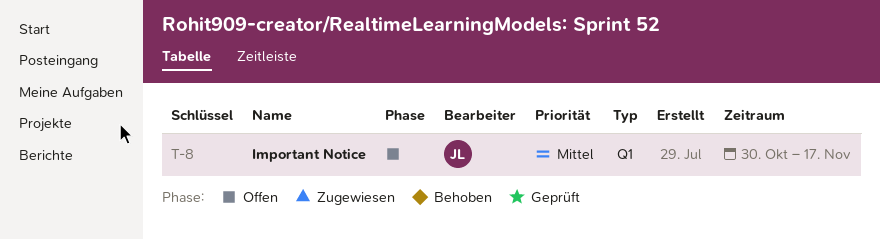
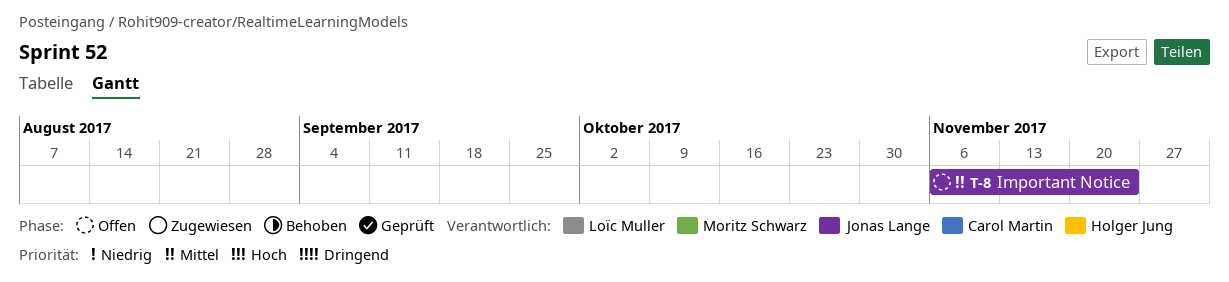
T-8, start: Oct 30 -> Nov 6
T-8, due: Nov 17 -> Nov 24

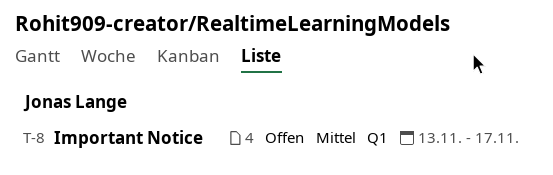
T-8, start: Nov 6 -> Nov 13
T-8, due: Nov 24 -> Nov 17

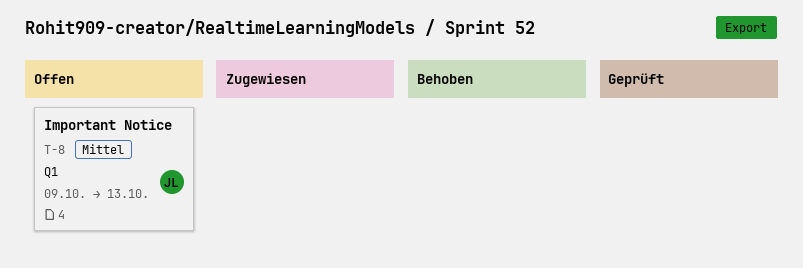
T-8, start: Nov 13 -> Oct 9
T-8, due: Nov 17 -> Oct 13

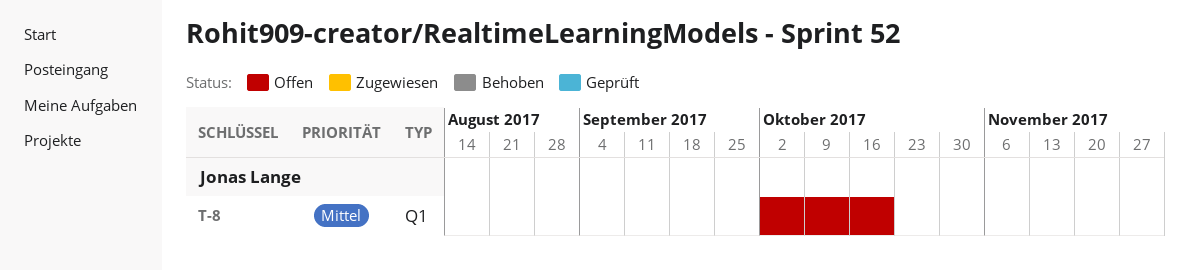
T-8, start: Oct 9 -> Oct 2
T-8, due: Oct 13 -> Oct 20

